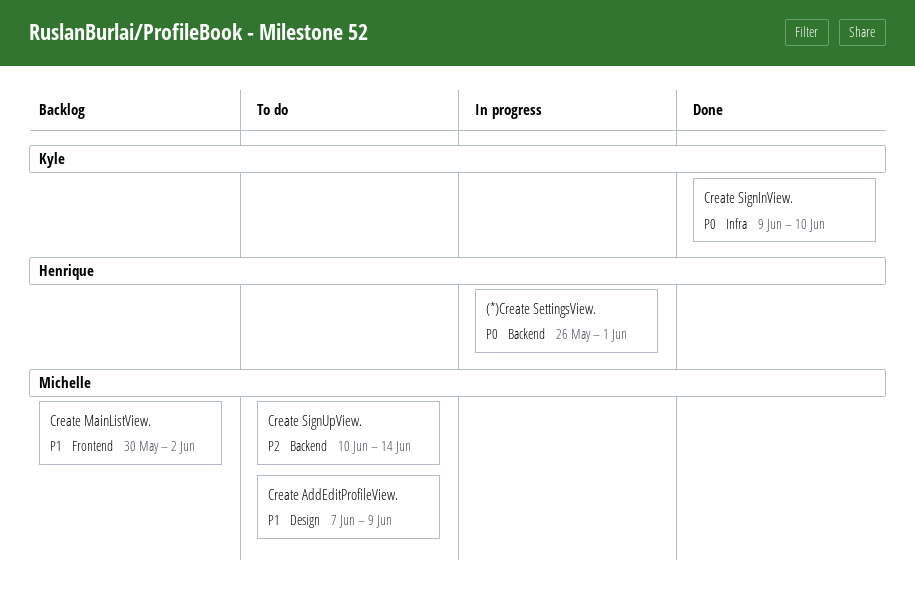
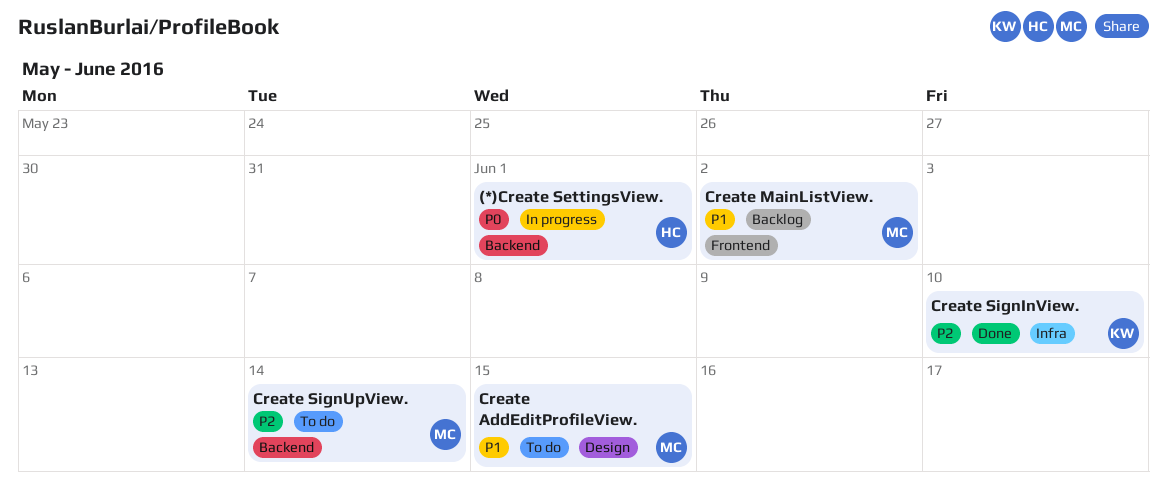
Create AddEditProfileView., due: Jun 9 -> Jun 15
Create SignInView., priority: P0 -> P2

